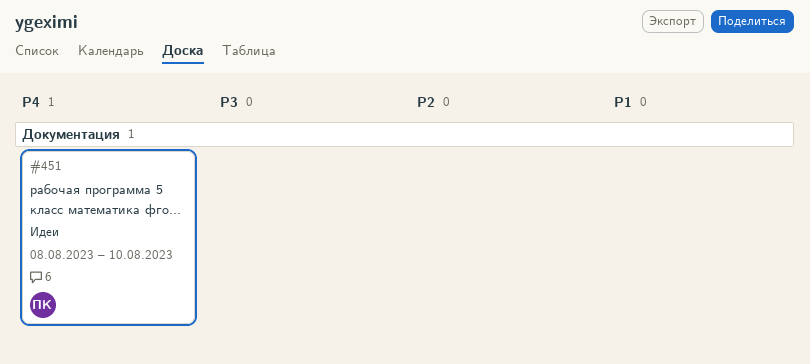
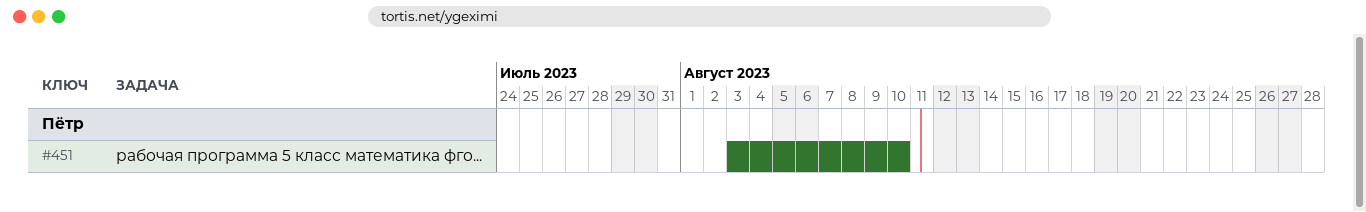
#451, start: Aug 8 -> Aug 3

